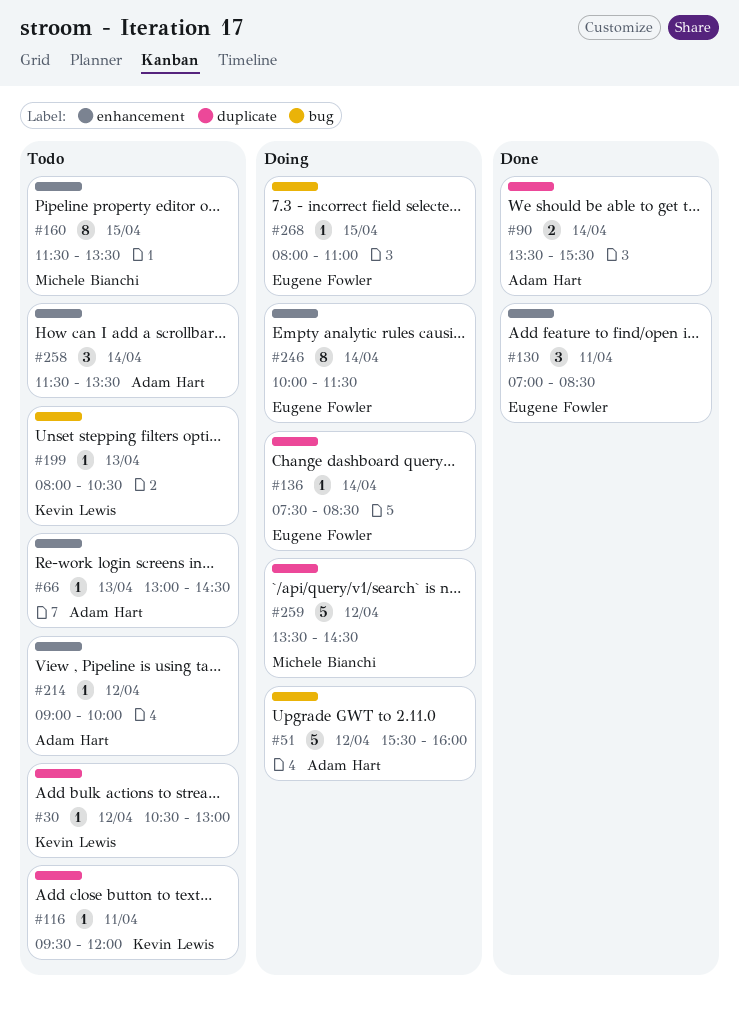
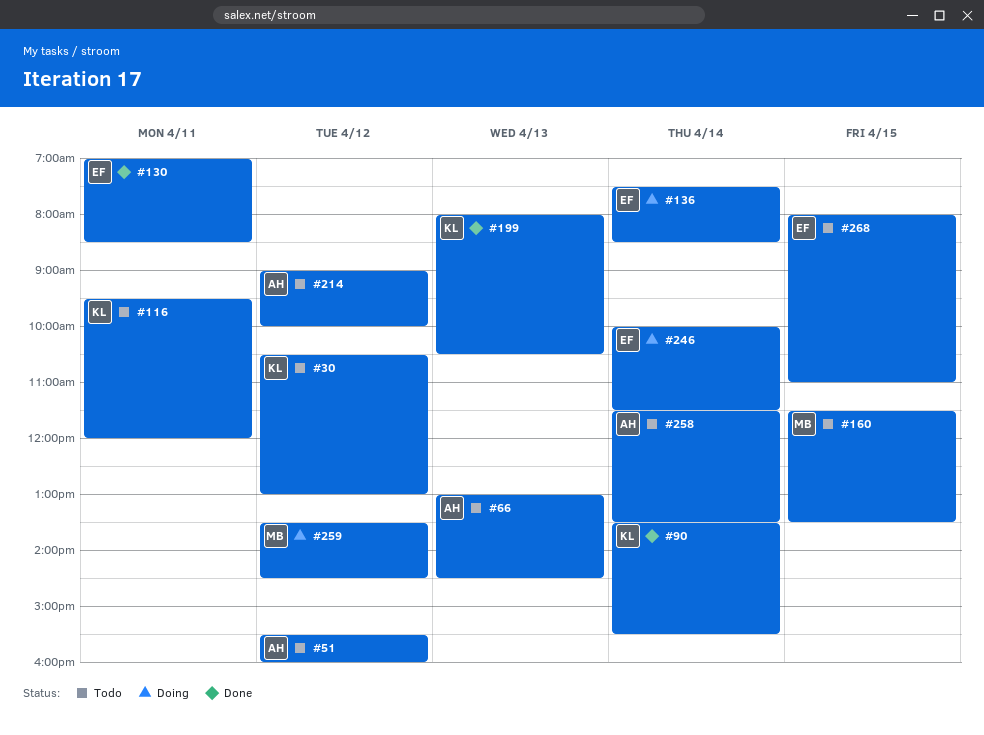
#51, status: Doing -> Todo
#90, owner: Adam Hart -> Kevin Lewis
#199, status: Todo -> Done
#268, status: Doing -> Todo

